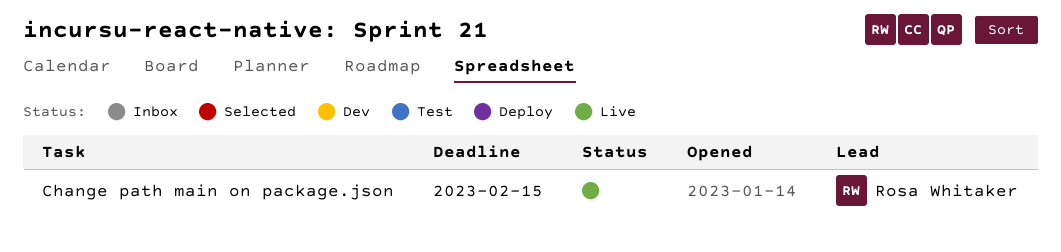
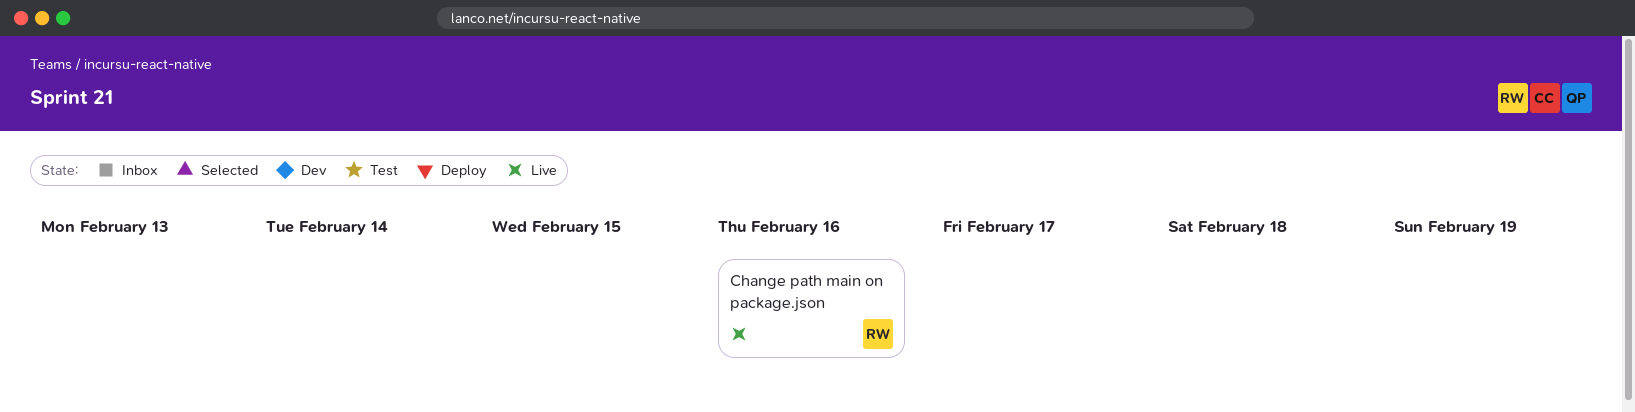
Change path main on package.json, due: Feb 15 -> Feb 16

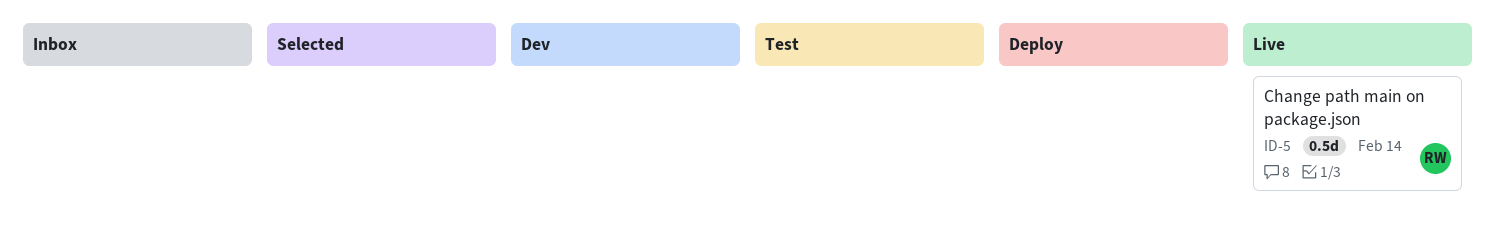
Change path main on package.json, due: Feb 16 -> Feb 14

